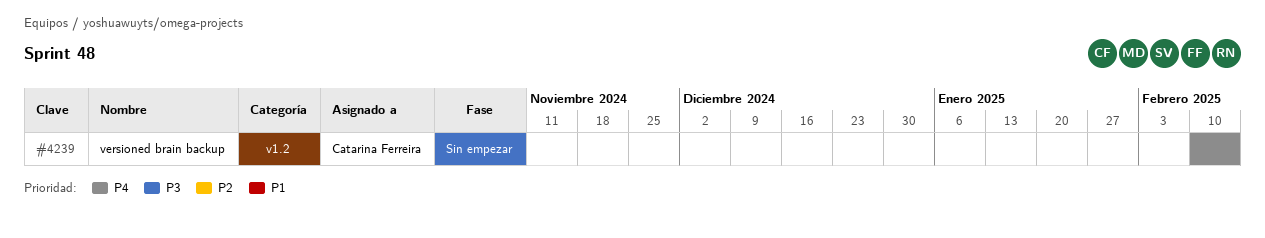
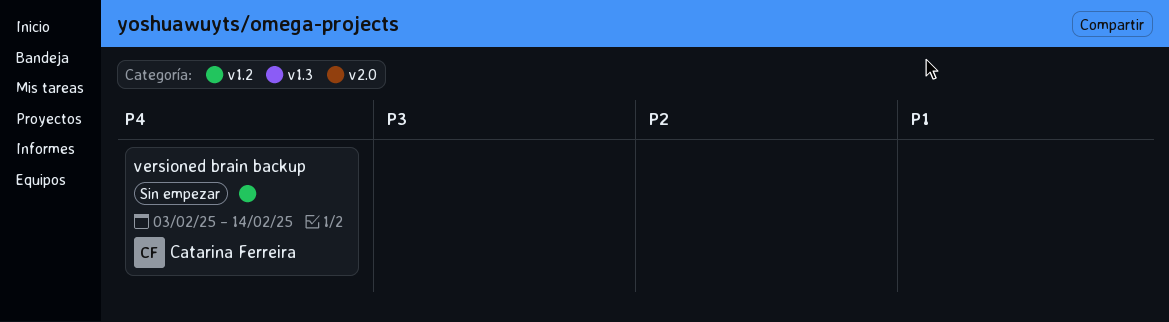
versioned brain backup, start: Feb 10 -> Feb 3

